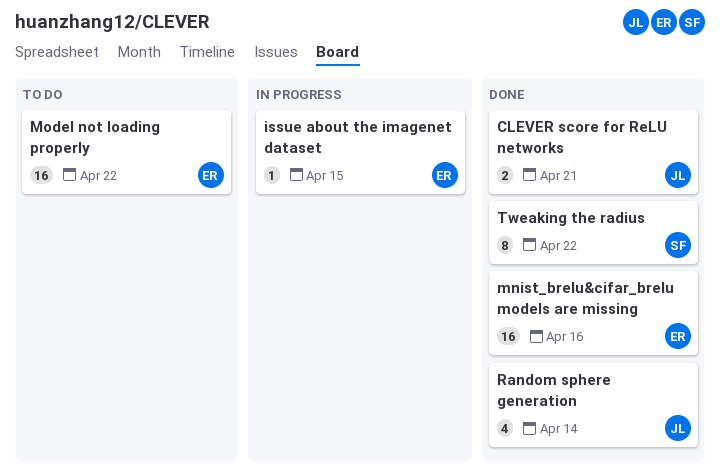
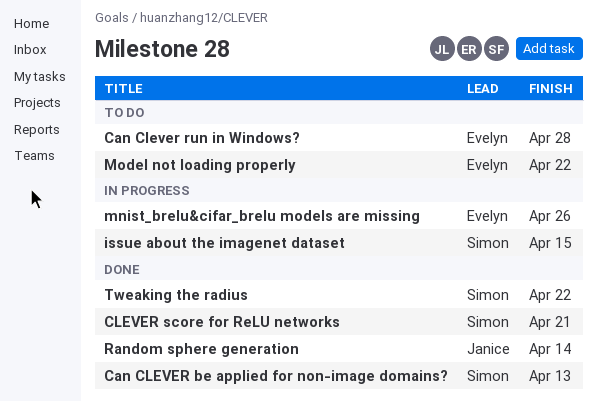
Can CLEVER be applied for non-image domains?: none -> present
Can Clever run in Windows?: none -> present
CLEVER score for ReLU networks, owner: Janice -> Simon
issue about the imagenet dataset, owner: Evelyn -> Simon
mnist_brelu&cifar_brelu models are missing, status: Done -> In progress
mnist_brelu&cifar_brelu models are missing, due: Apr 16 -> Apr 26

